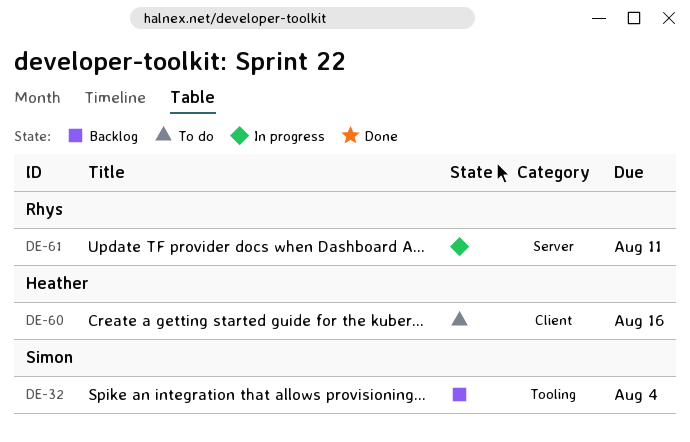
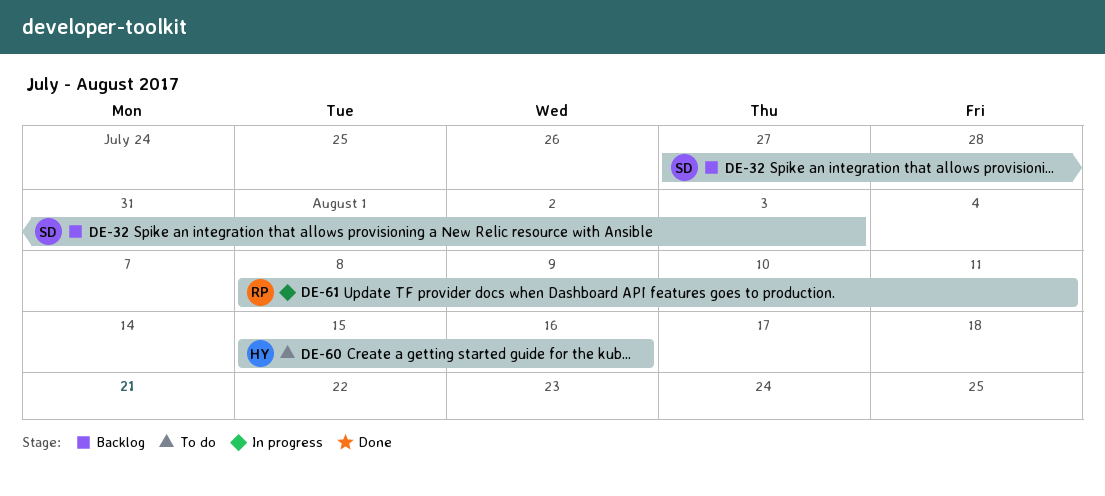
DE-32, due: Aug 4 -> Aug 3

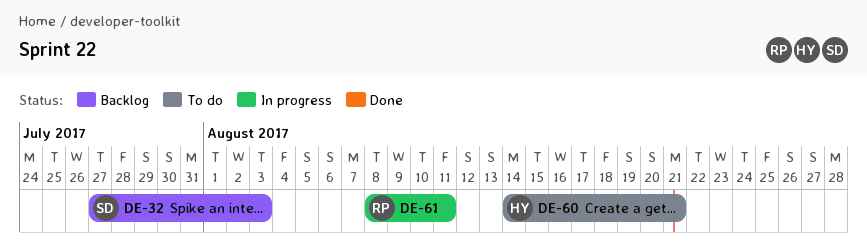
DE-60, start: Aug 15 -> Aug 14
DE-60, due: Aug 16 -> Aug 21

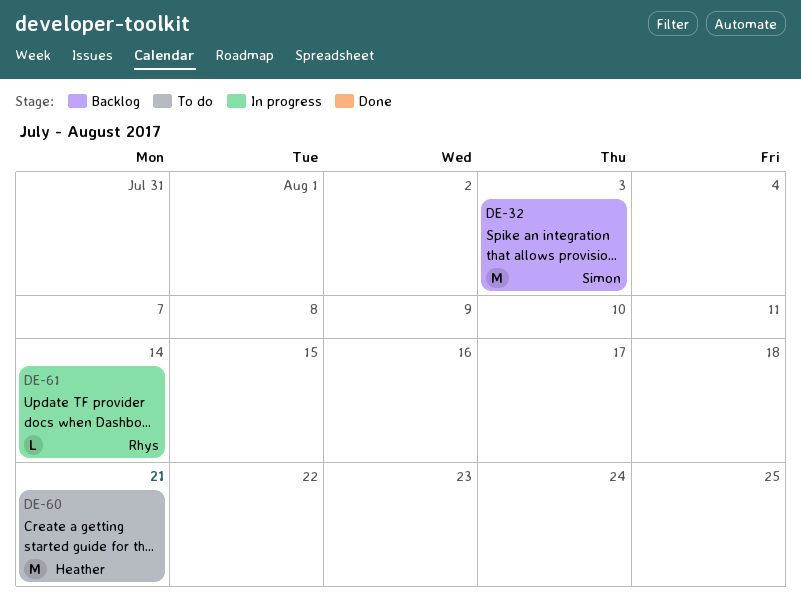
DE-61, due: Aug 11 -> Aug 14

